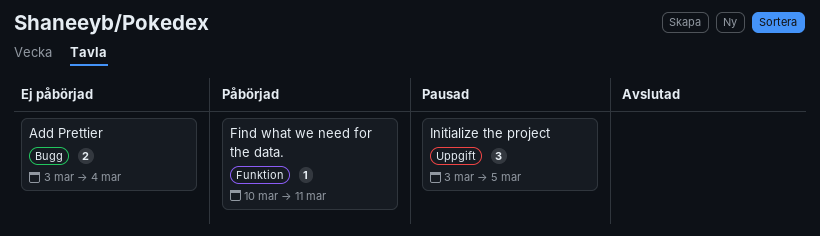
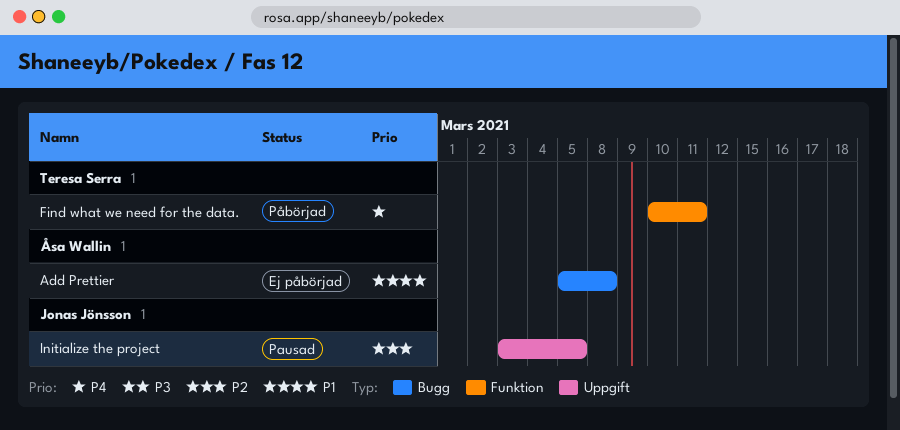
Add Prettier, start: Mar 3 -> Mar 5
Add Prettier, due: Mar 4 -> Mar 8

